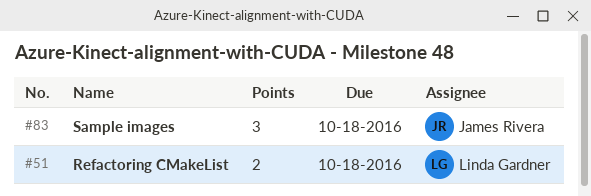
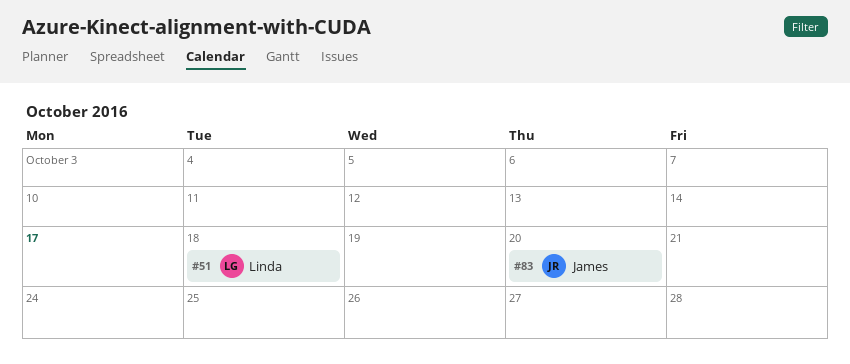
#83, due: Oct 18 -> Oct 20

